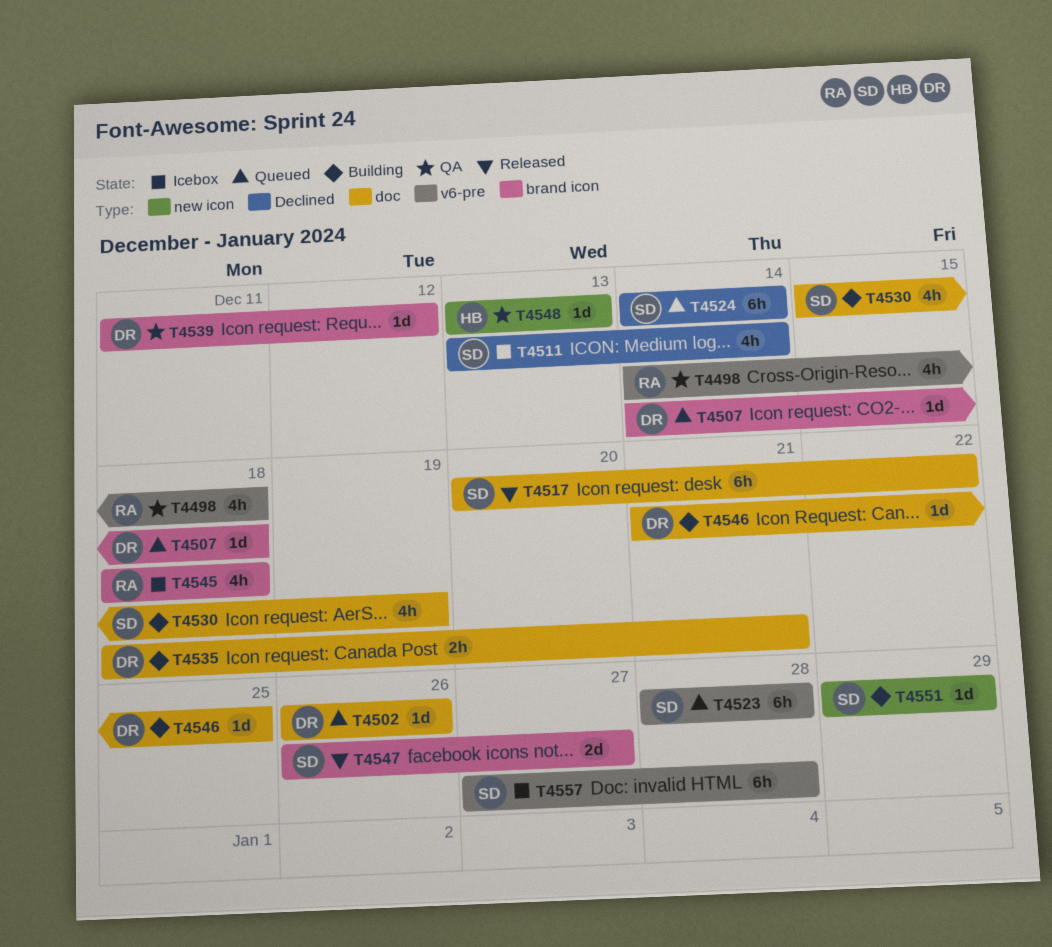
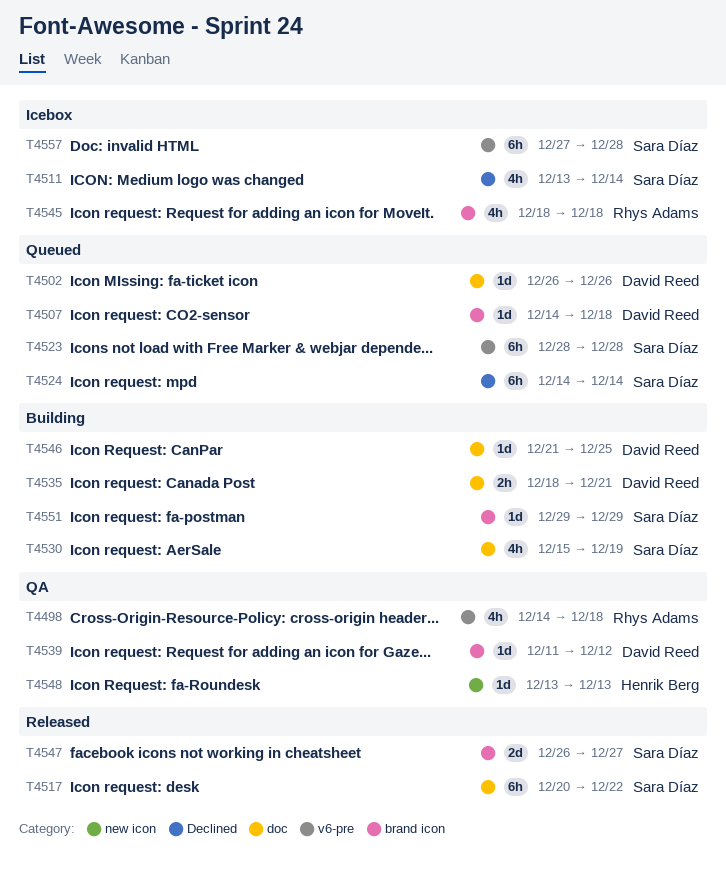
T4551, label: new icon -> brand icon

